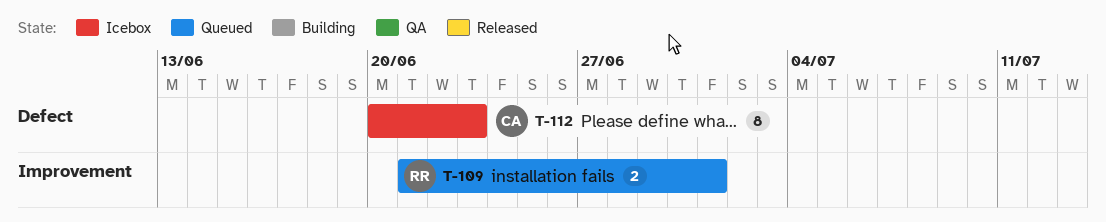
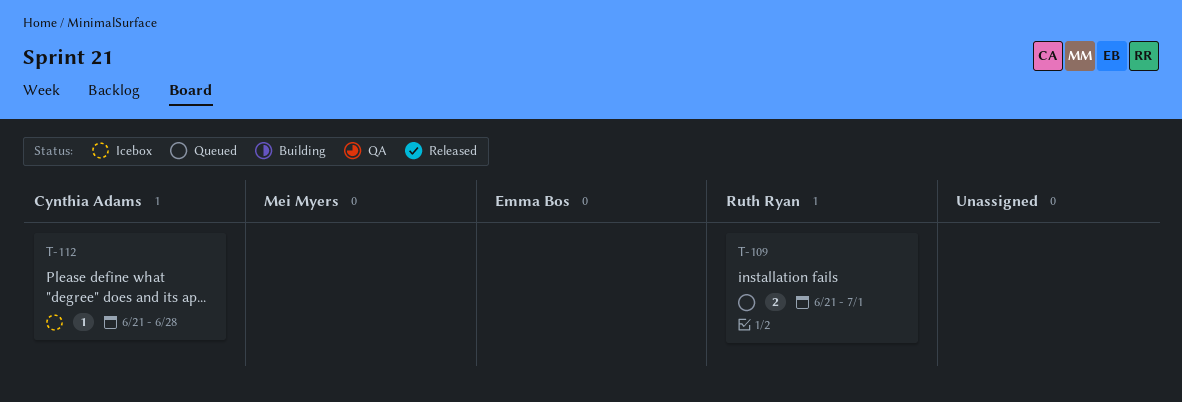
T-112, estimate: 8 -> 1
T-112, start: Jun 20 -> Jun 21
T-112, due: Jun 23 -> Jun 28

